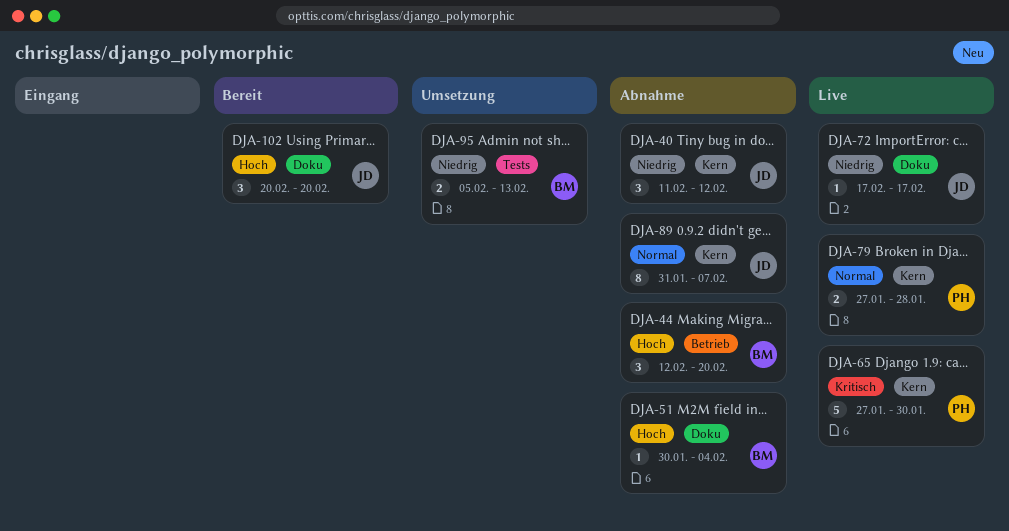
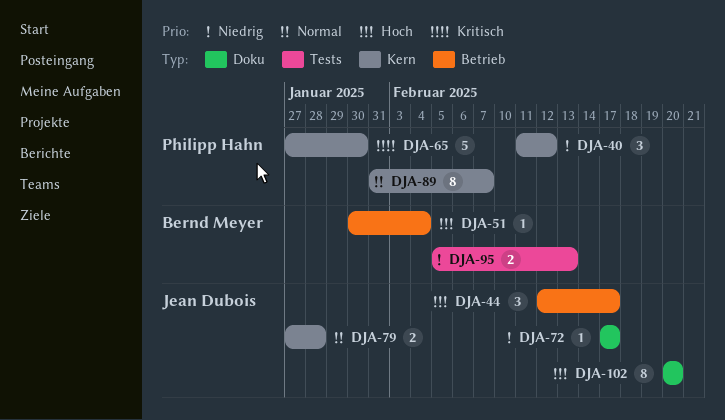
DJA-40, owner: Jean Dubois -> Philipp Hahn
DJA-44, owner: Bernd Meyer -> Jean Dubois
DJA-44, due: Feb 20 -> Feb 17
DJA-51, label: Doku -> Betrieb
DJA-79, owner: Philipp Hahn -> Jean Dubois
DJA-89, owner: Jean Dubois -> Philipp Hahn
DJA-102, estimate: 3 -> 8

